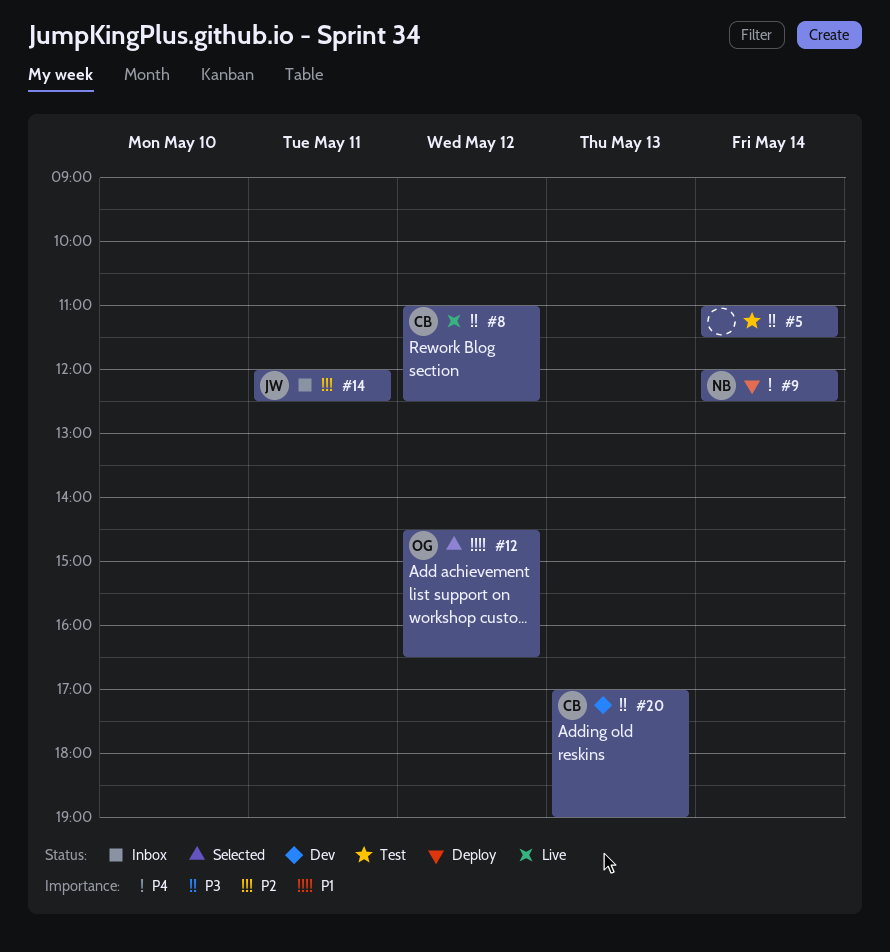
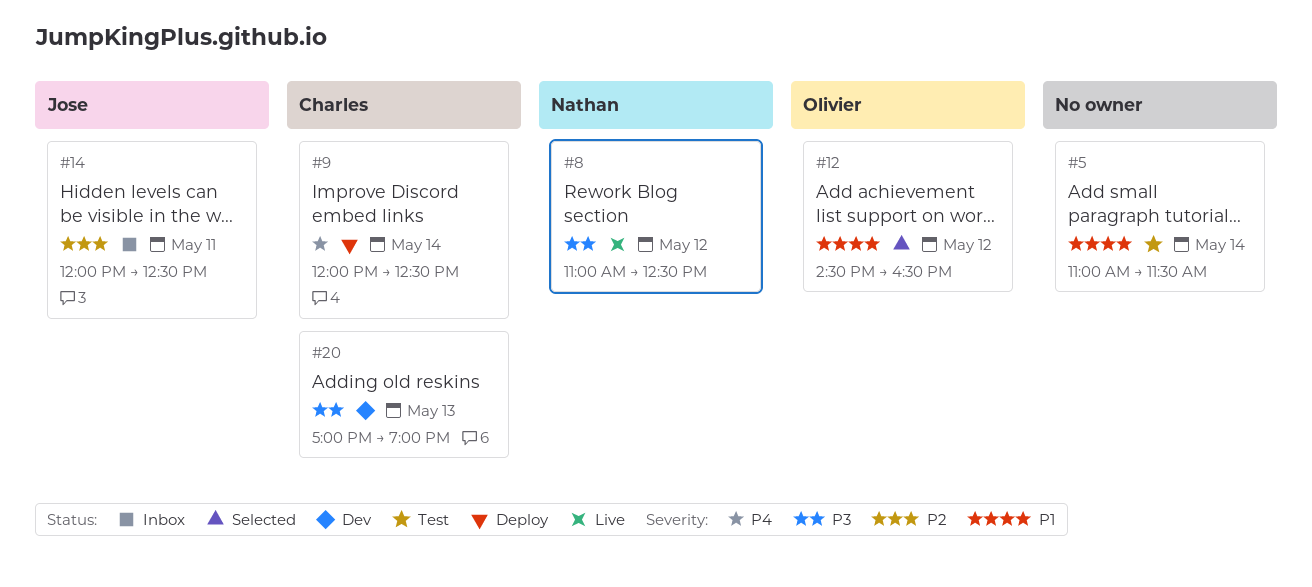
#5, priority: P3 -> P1
#8, owner: Charles -> Nathan
#9, owner: Nathan -> Charles

